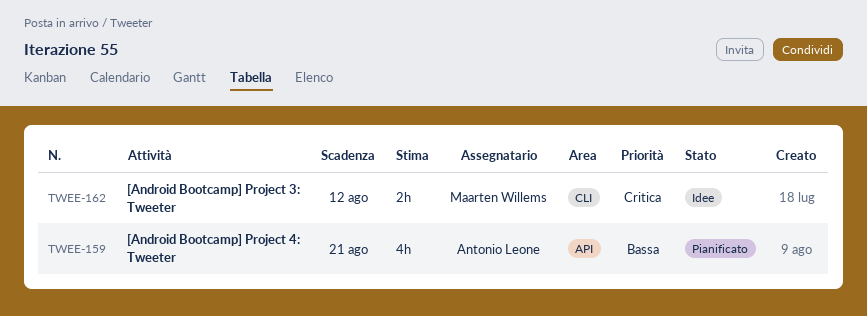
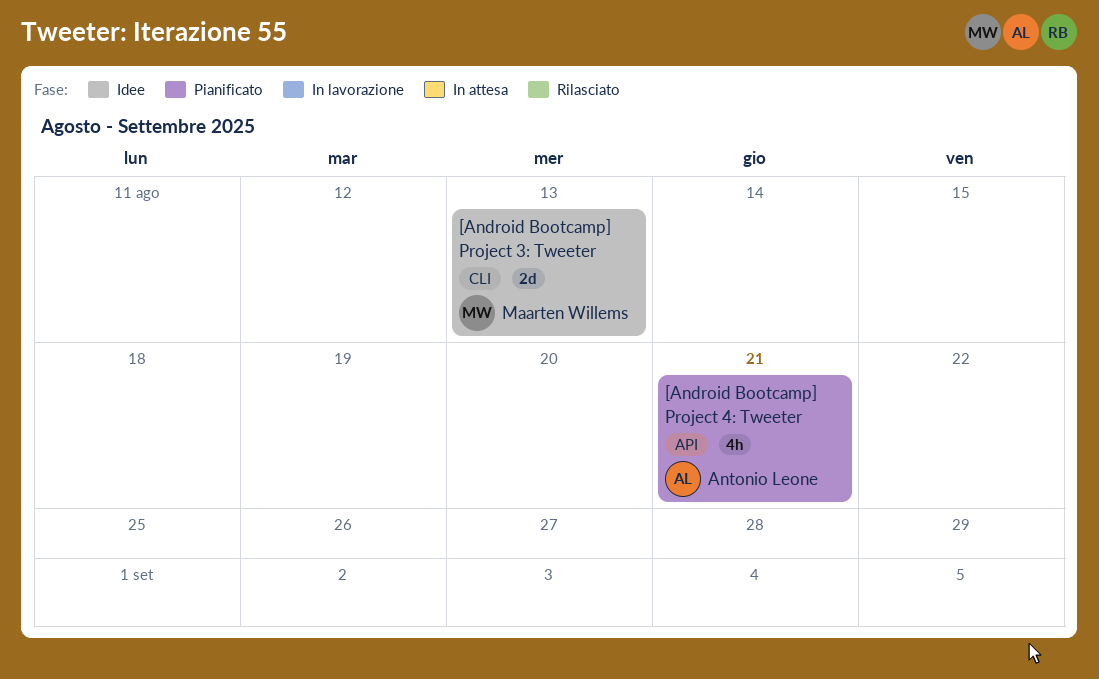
[Android Bootcamp] Project 3: Tweeter, estimate: 2h -> 2d
[Android Bootcamp] Project 3: Tweeter, due: Aug 12 -> Aug 13

